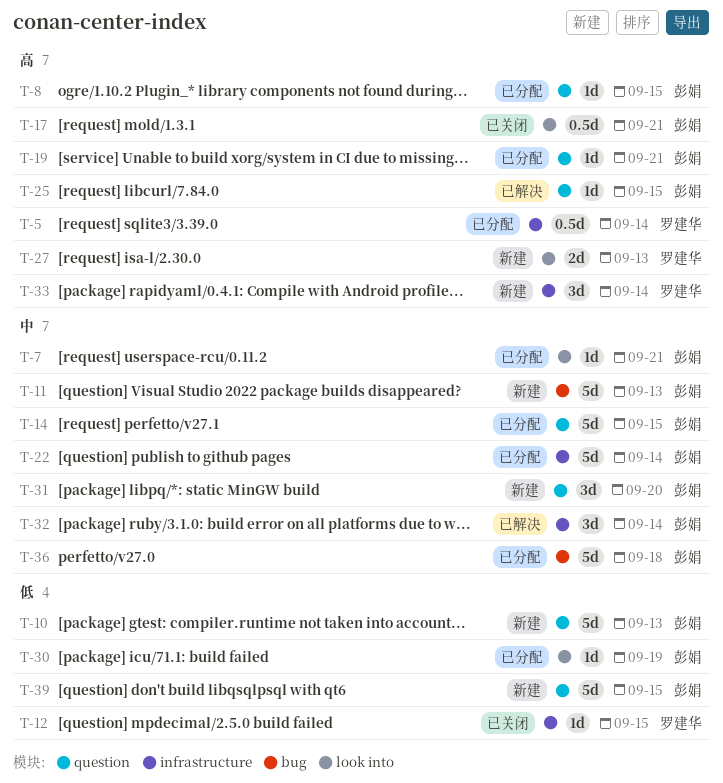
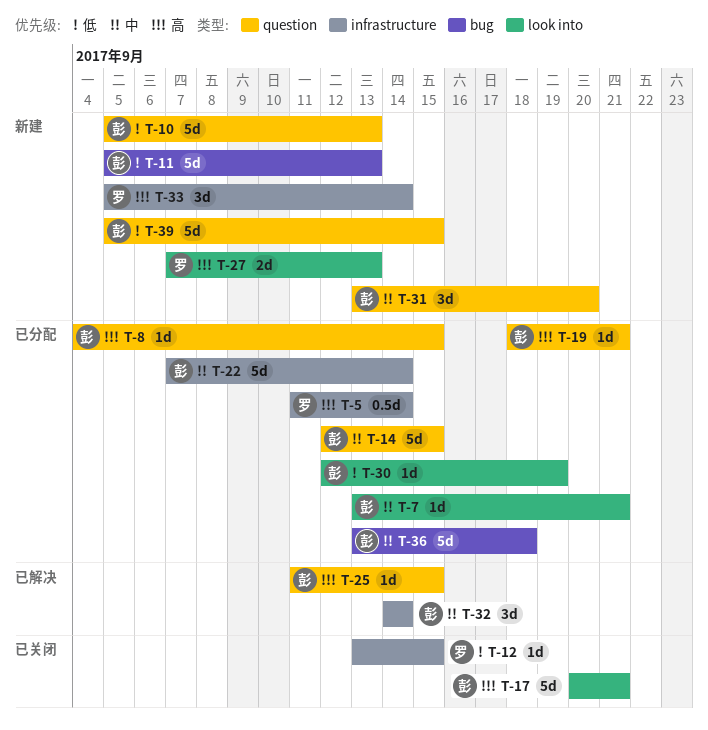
T-11, priority: 中 -> 低
T-17, estimate: 0.5d -> 5d

